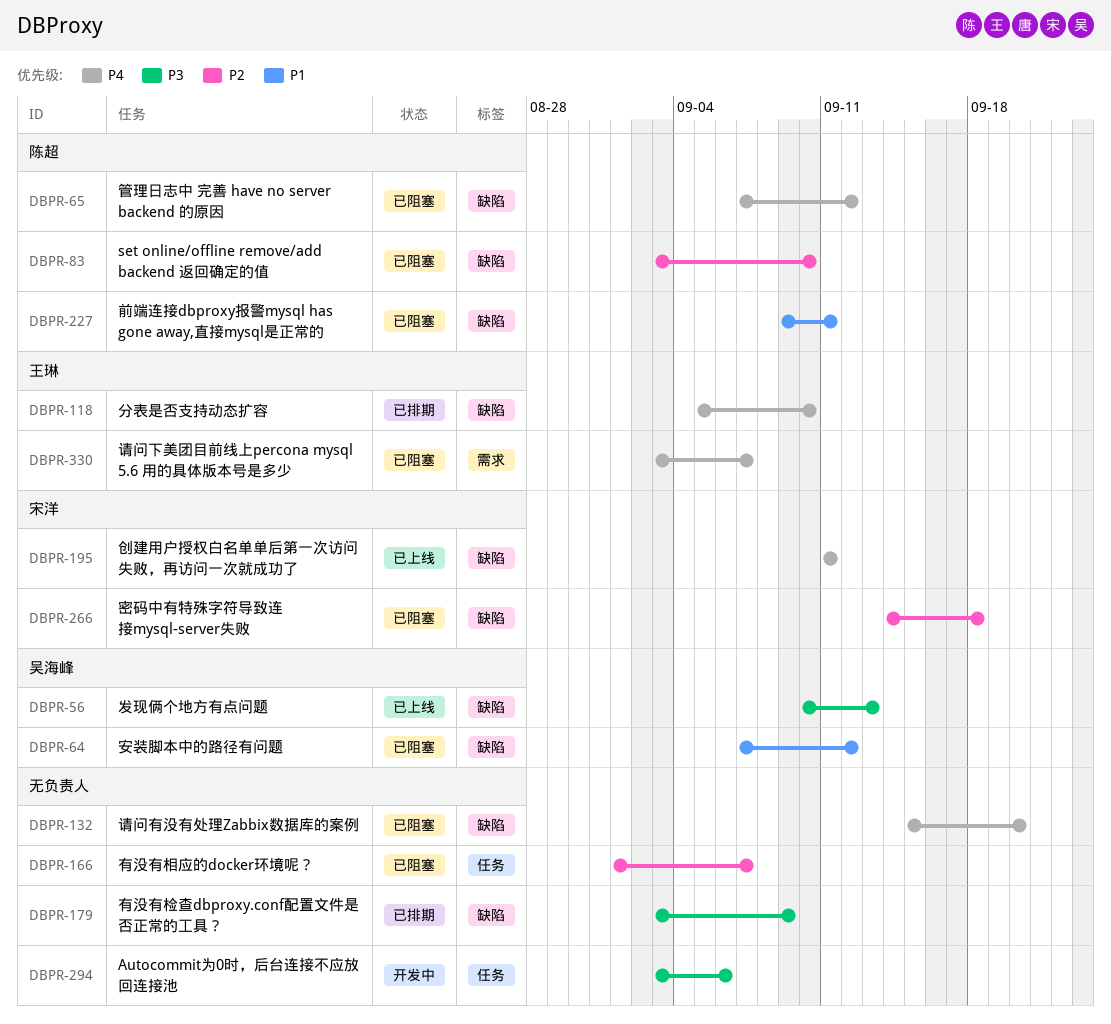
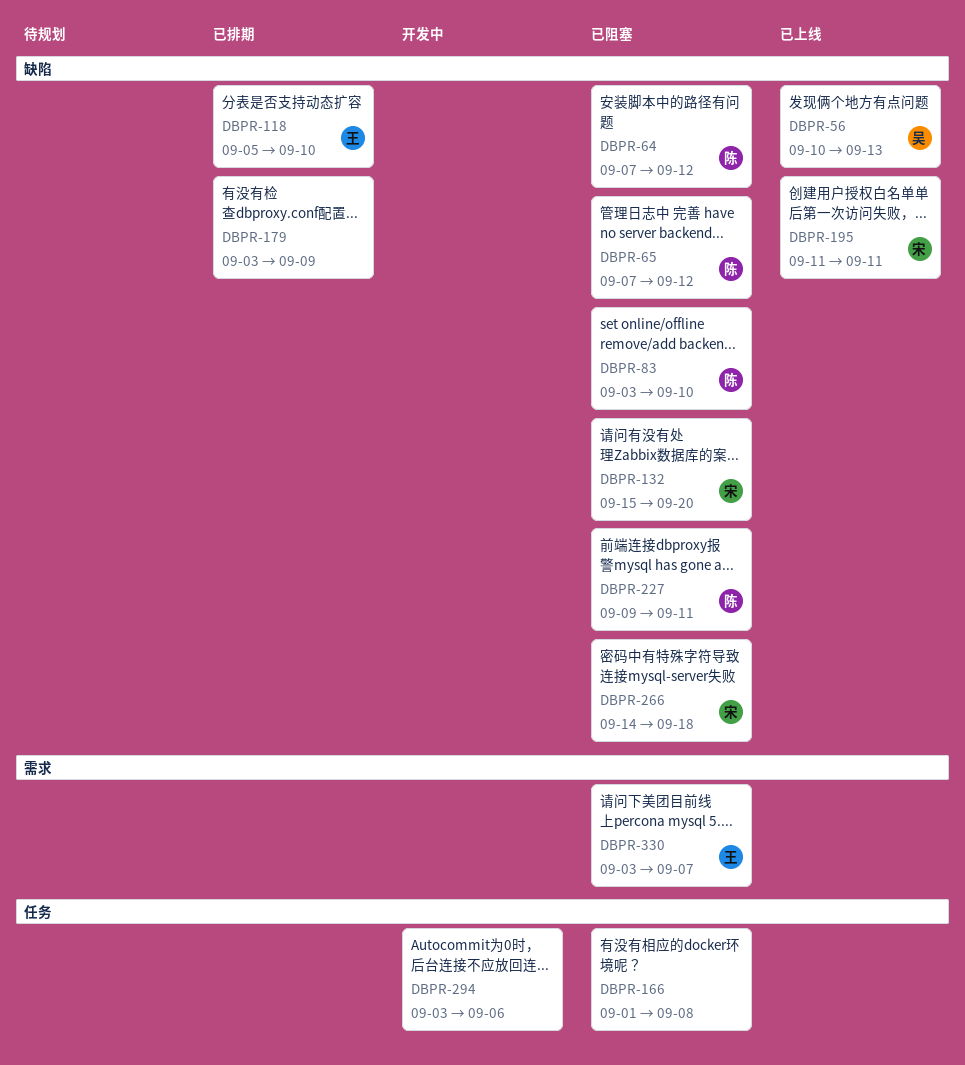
DBPR-64, owner: 吴海峰 -> 陈超
DBPR-132, owner: none -> 宋洋
DBPR-166, due: Sep 7 -> Sep 8

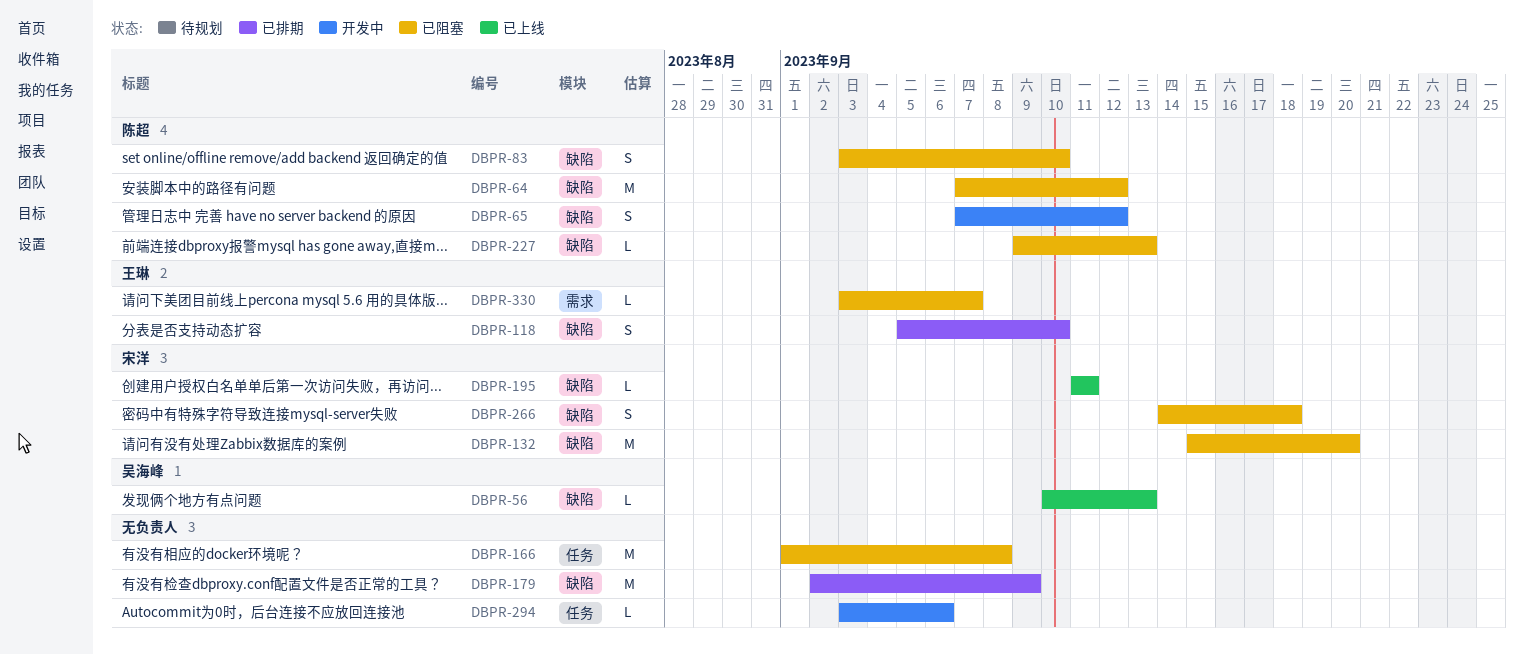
DBPR-65, status: 已阻塞 -> 开发中
DBPR-179, start: Sep 3 -> Sep 2
DBPR-227, due: Sep 11 -> Sep 13

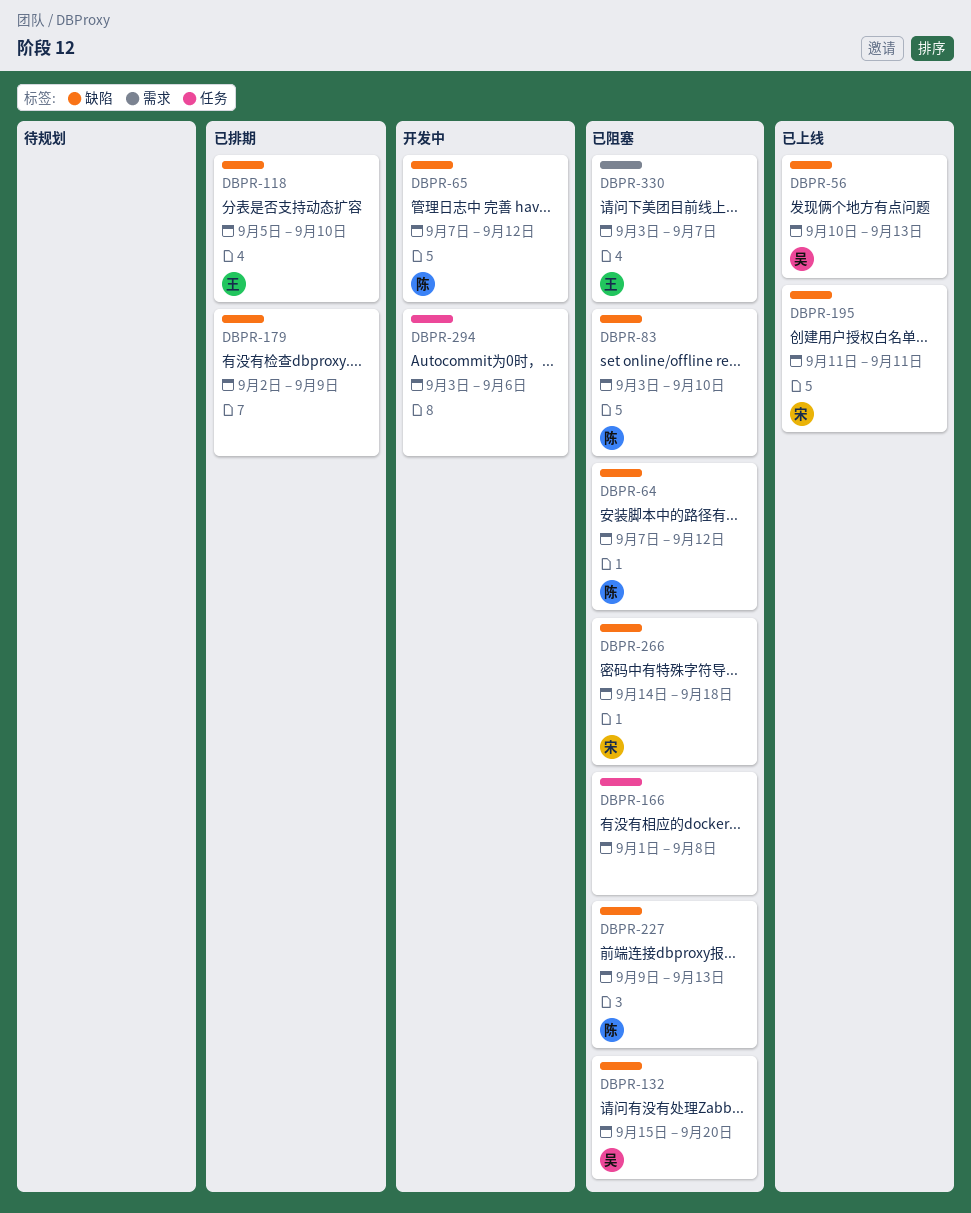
DBPR-132, owner: 宋洋 -> 吴海峰

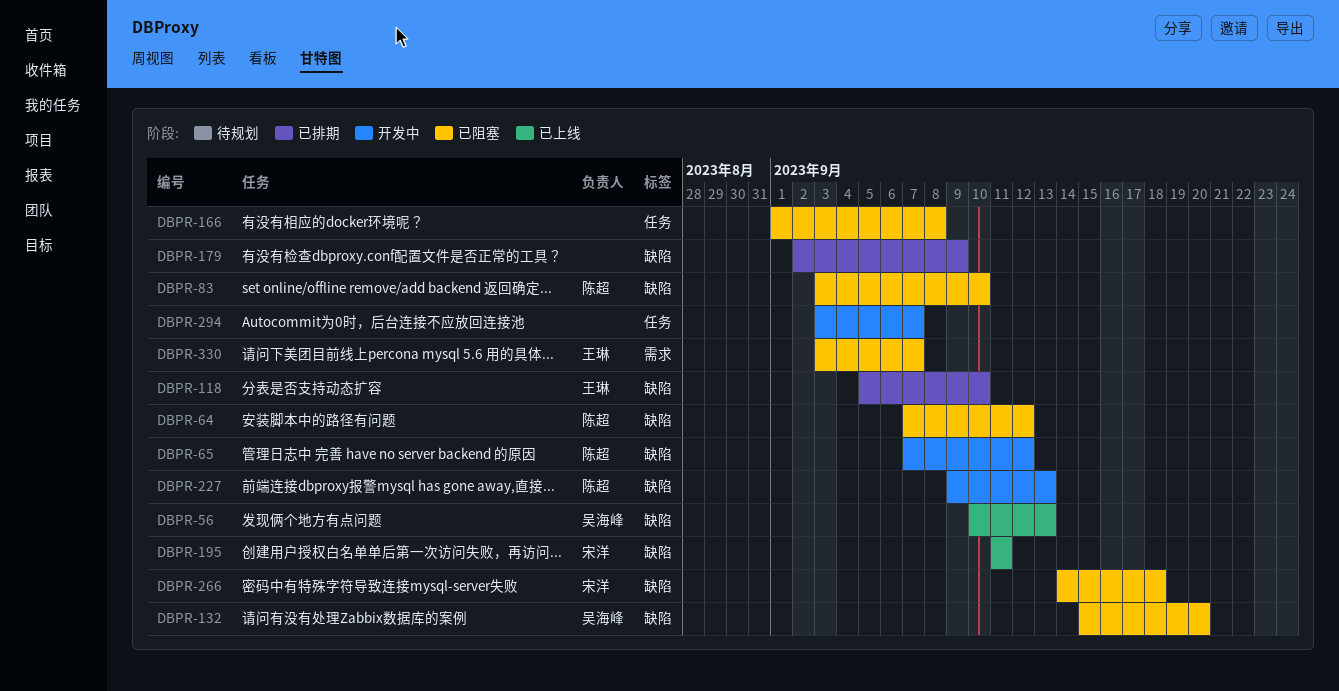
DBPR-227, status: 已阻塞 -> 开发中
DBPR-294, due: Sep 6 -> Sep 7

